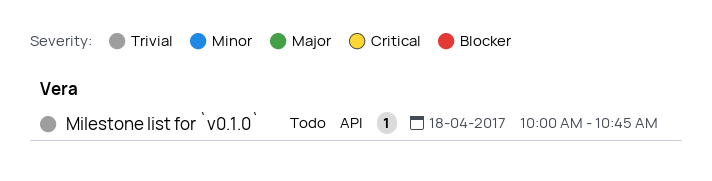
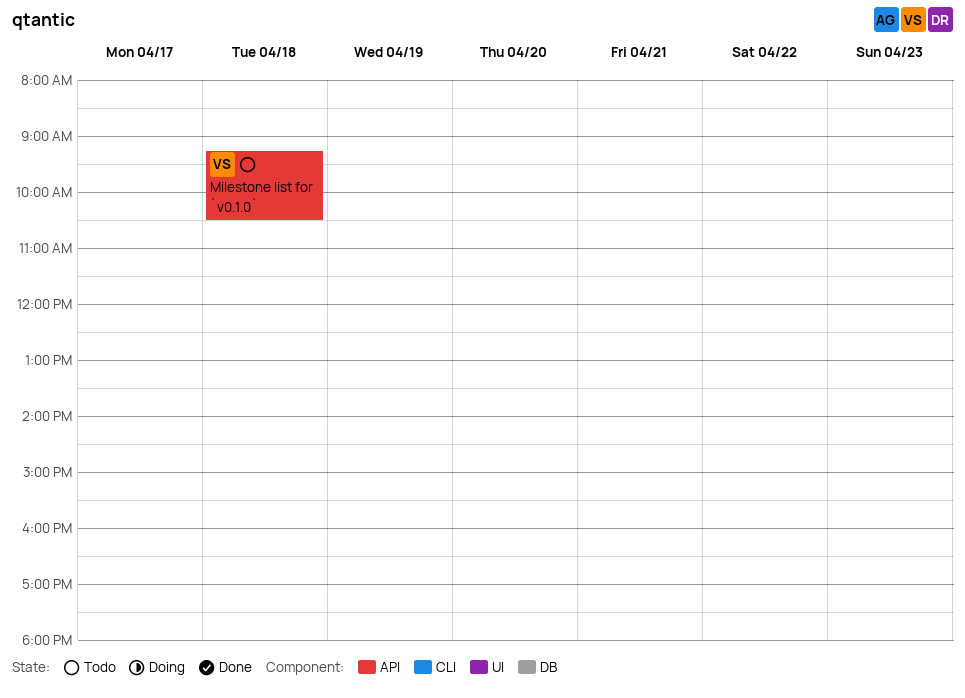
Milestone list for `v0.1.0`, begins: 10:00 -> 09:15
Milestone list for `v0.1.0`, ends: 10:45 -> 10:30

